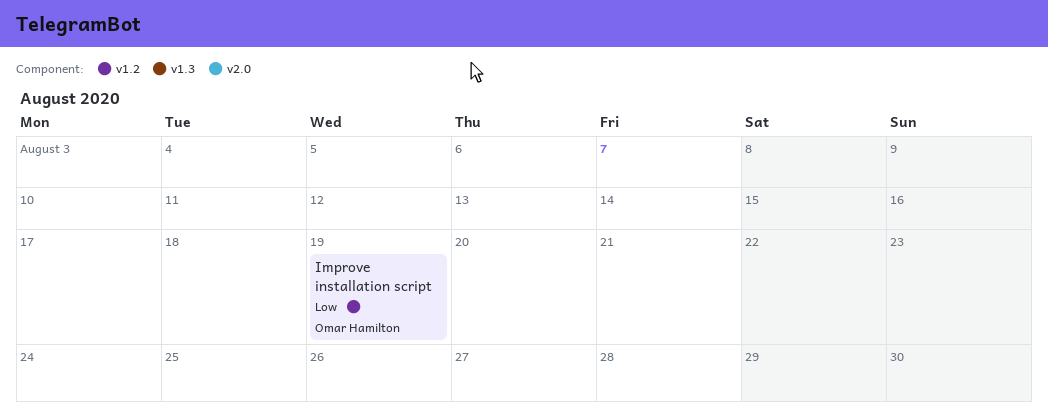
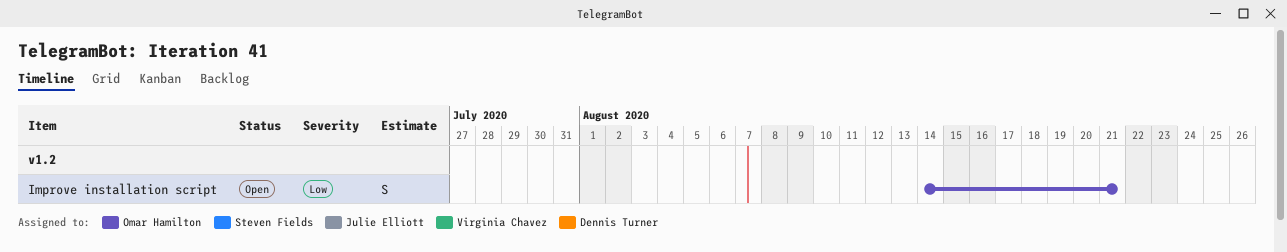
Improve installation script, due: Aug 19 -> Aug 21

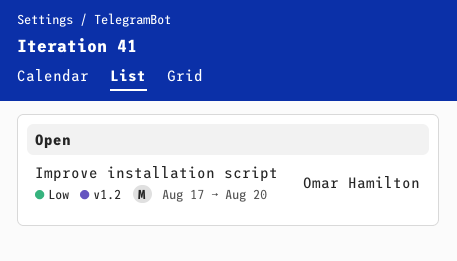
Improve installation script, estimate: S -> M
Improve installation script, start: Aug 14 -> Aug 17
Improve installation script, due: Aug 21 -> Aug 20

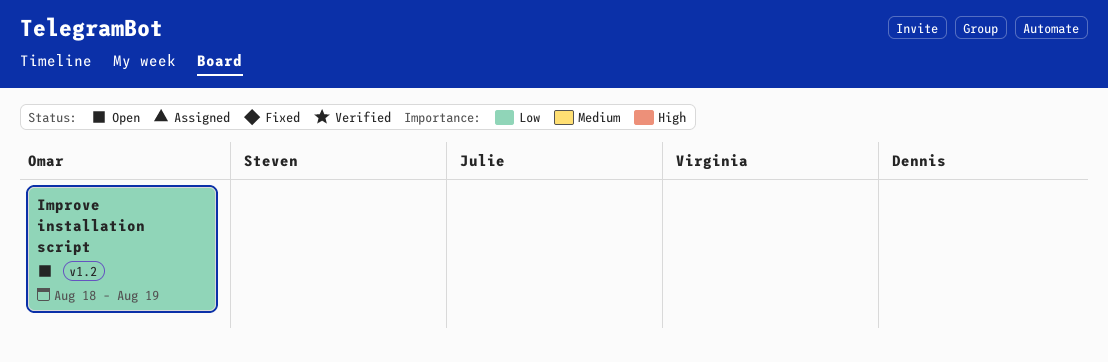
Improve installation script, start: Aug 17 -> Aug 18
Improve installation script, due: Aug 20 -> Aug 19

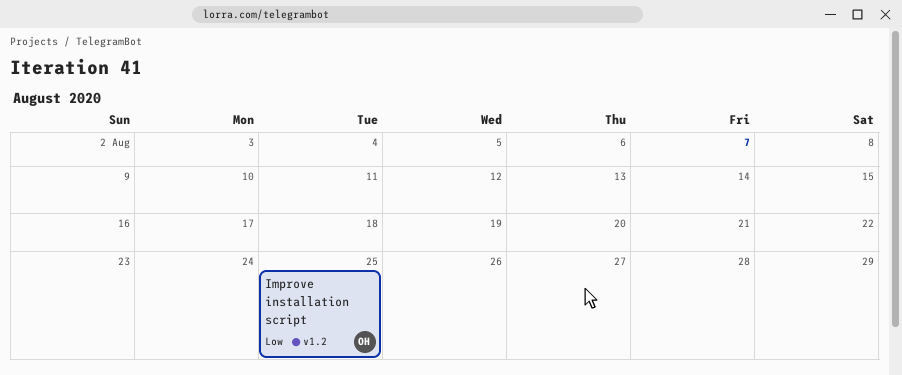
Improve installation script, due: Aug 19 -> Aug 25

